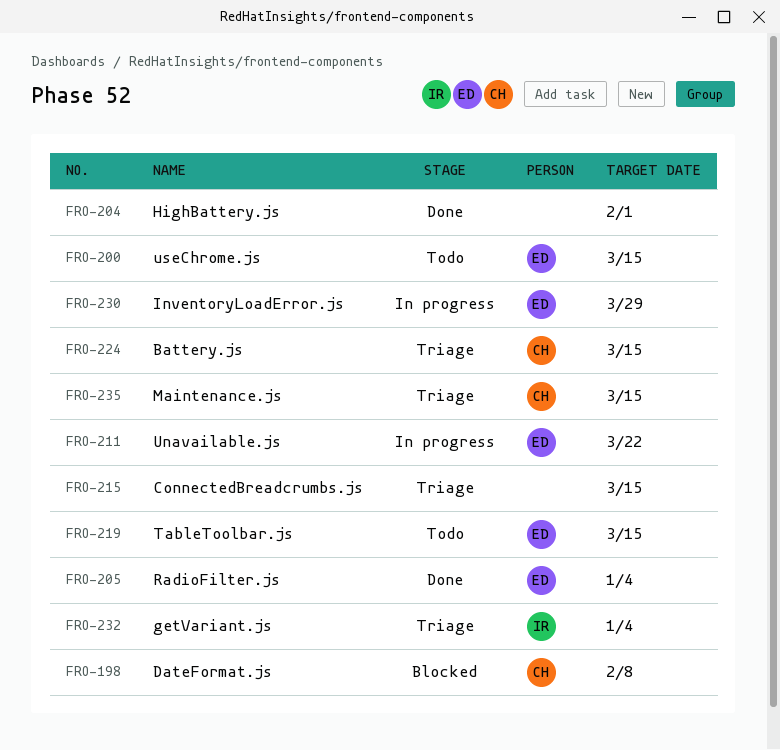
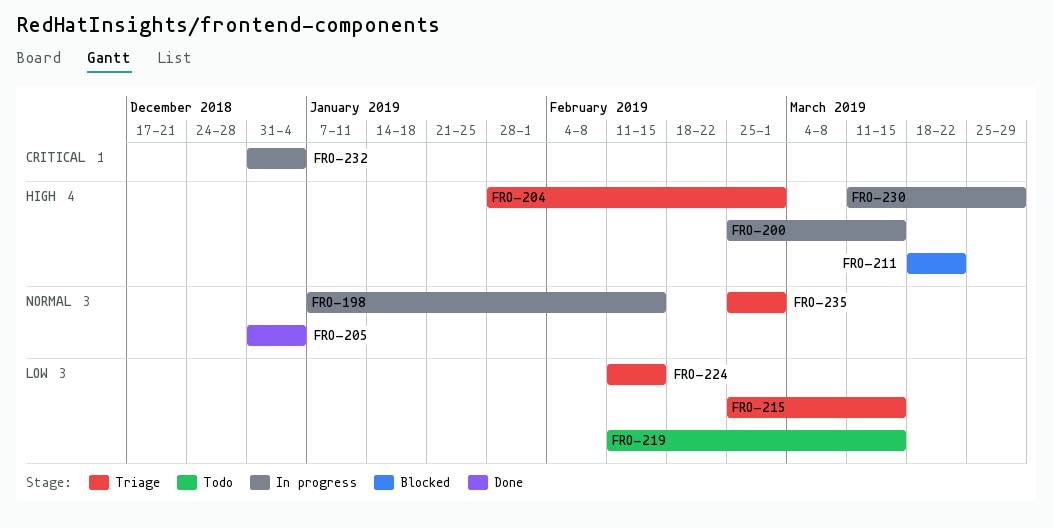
FRO-198, status: Blocked -> In progress
FRO-198, due: Feb 8 -> Feb 15
FRO-200, status: Todo -> In progress
FRO-204, status: Done -> Triage
FRO-204, due: Feb 1 -> Mar 1
FRO-211, status: In progress -> Blocked
FRO-224, due: Mar 15 -> Feb 15
FRO-232, status: Triage -> In progress
FRO-235, due: Mar 15 -> Mar 1

